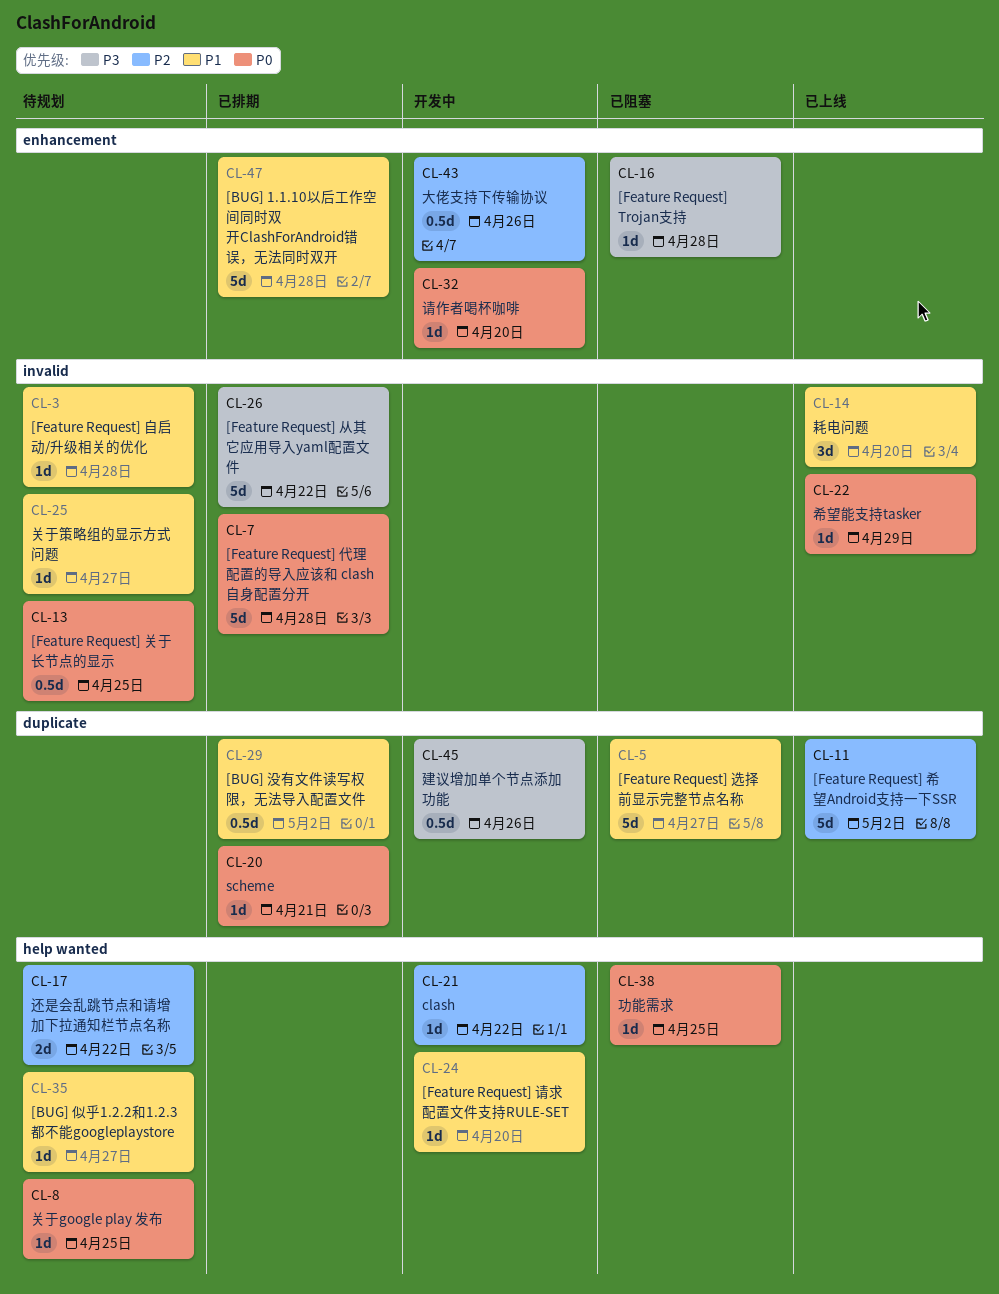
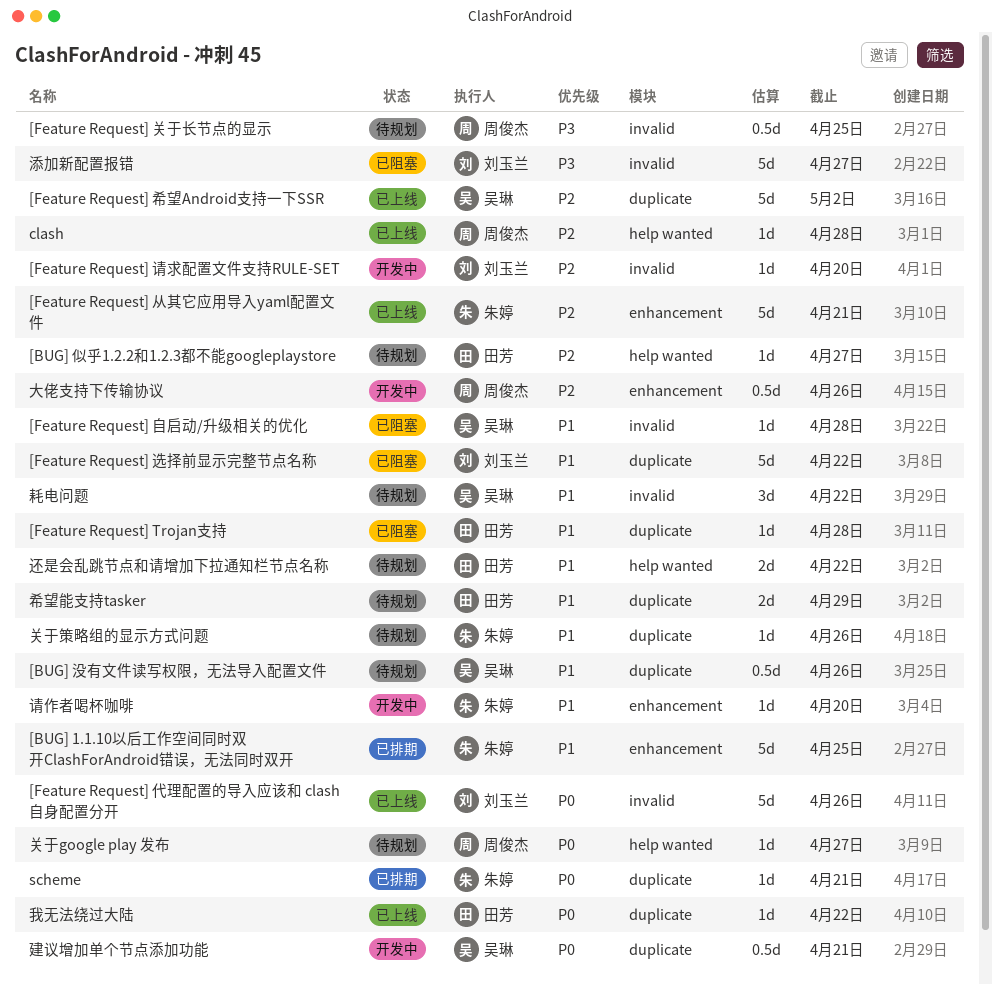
[BUG] 1.1.10以后工作空间同时双开ClashForAndroid错误，无法同时双开, due: Apr 28 -> Apr 25
[BUG] 似乎1.2.2和1.2.3都不能googleplaystore, priority: P1 -> P2
[BUG] 没有文件读写权限，无法导入配置文件, status: 已排期 -> 待规划
[BUG] 没有文件读写权限，无法导入配置文件, due: May 2 -> Apr 26
[Feature Request] Trojan支持, priority: P3 -> P1
[Feature Request] Trojan支持, label: enhancement -> duplicate
[Feature Request] 从其它应用导入yaml配置文件, status: 已排期 -> 已上线
[Feature Request] 从其它应用导入yaml配置文件, priority: P3 -> P2
[Feature Request] 从其它应用导入yaml配置文件, label: invalid -> enhancement
[Feature Request] 从其它应用导入yaml配置文件, due: Apr 22 -> Apr 21
[Feature Request] 代理配置的导入应该和 clash 自身配置分开, status: 已排期 -> 已上线
[Feature Request] 代理配置的导入应该和 clash 自身配置分开, due: Apr 28 -> Apr 26
[Feature Request] 关于长节点的显示, priority: P0 -> P3
[Feature Request] 自启动/升级相关的优化, status: 待规划 -> 已阻塞
[Feature Request] 请求配置文件支持RULE-SET, priority: P1 -> P2
[Feature Request] 请求配置文件支持RULE-SET, label: help wanted -> invalid
[Feature Request] 选择前显示完整节点名称, due: Apr 27 -> Apr 22
clash, status: 开发中 -> 已上线
clash, due: Apr 22 -> Apr 28
关于google play 发布, due: Apr 25 -> Apr 27
关于策略组的显示方式问题, label: invalid -> duplicate
关于策略组的显示方式问题, due: Apr 27 -> Apr 26
功能需求: present -> none
希望能支持tasker, status: 已上线 -> 待规划
希望能支持tasker, priority: P0 -> P1
希望能支持tasker, label: invalid -> duplicate
希望能支持tasker, estimate: 1d -> 2d
建议增加单个节点添加功能, priority: P3 -> P0
建议增加单个节点添加功能, due: Apr 26 -> Apr 21
我无法绕过大陆: none -> present
添加新配置报错: none -> present
耗电问题, status: 已上线 -> 待规划
耗电问题, due: Apr 20 -> Apr 22
请作者喝杯咖啡, priority: P0 -> P1
还是会乱跳节点和请增加下拉通知栏节点名称, priority: P2 -> P1

